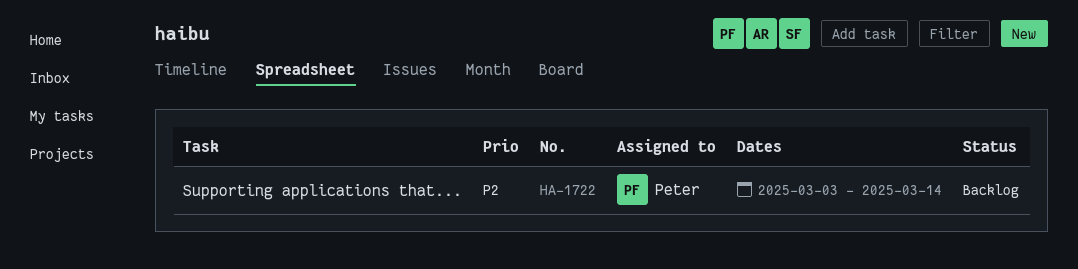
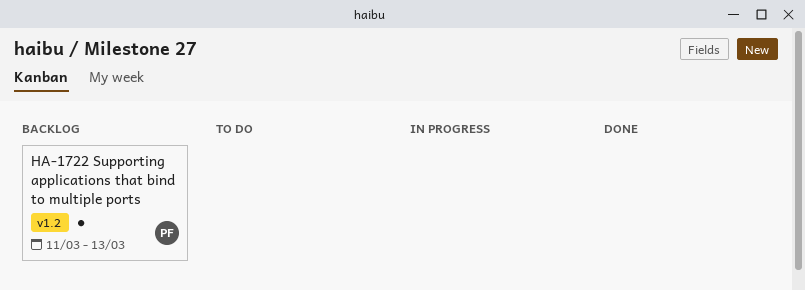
HA-1722, start: Mar 3 -> Mar 11
HA-1722, due: Mar 14 -> Mar 13

